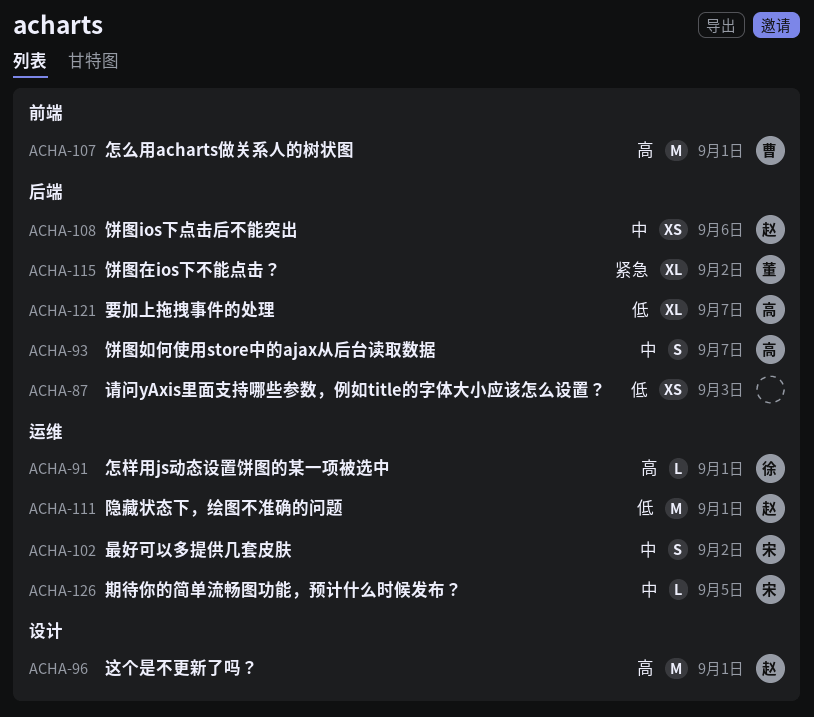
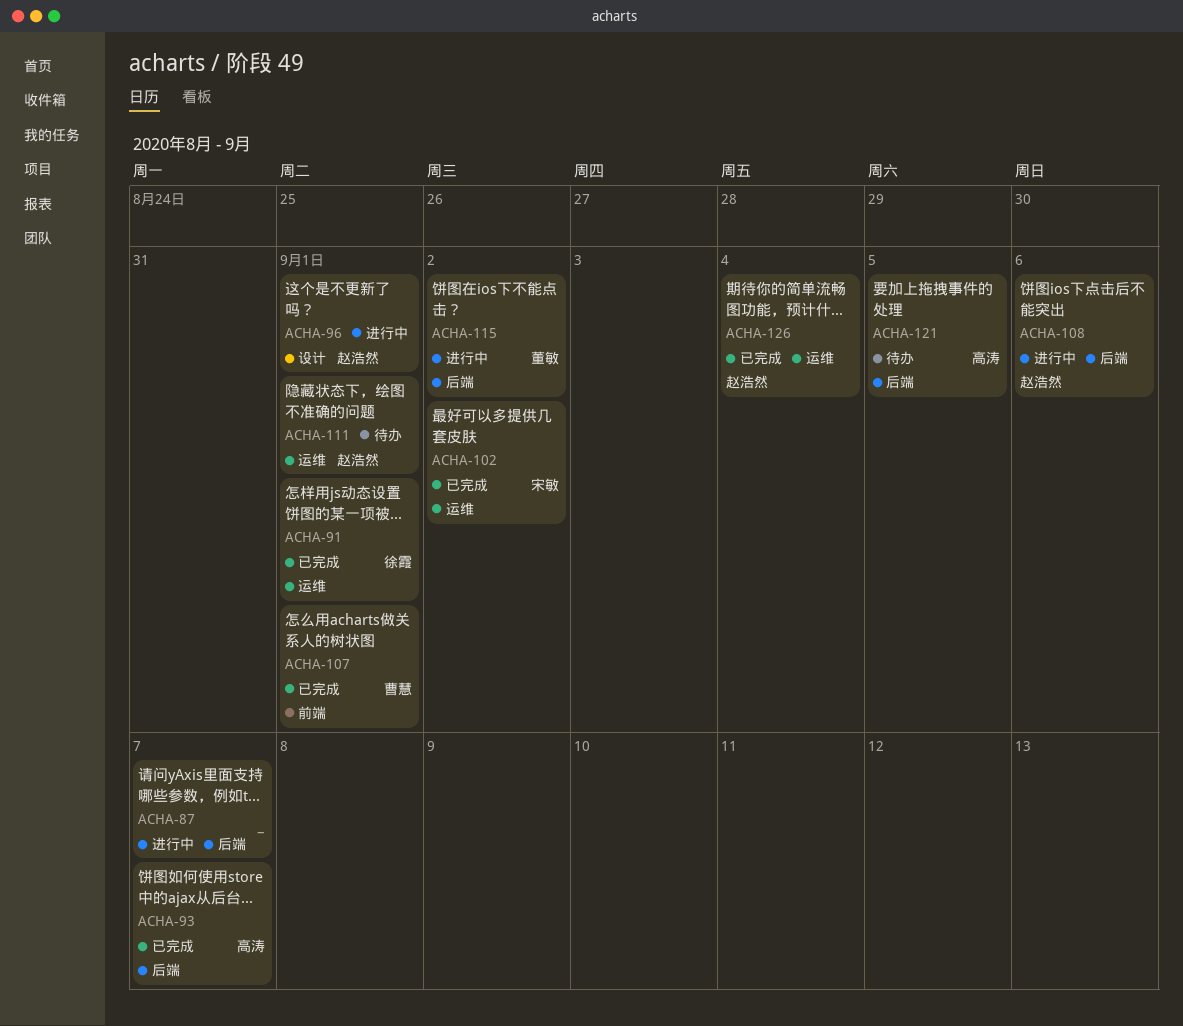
ACHA-87, due: Sep 3 -> Sep 7
ACHA-121, due: Sep 7 -> Sep 5
ACHA-126, owner: 宋敏 -> 赵浩然
ACHA-126, due: Sep 5 -> Sep 4

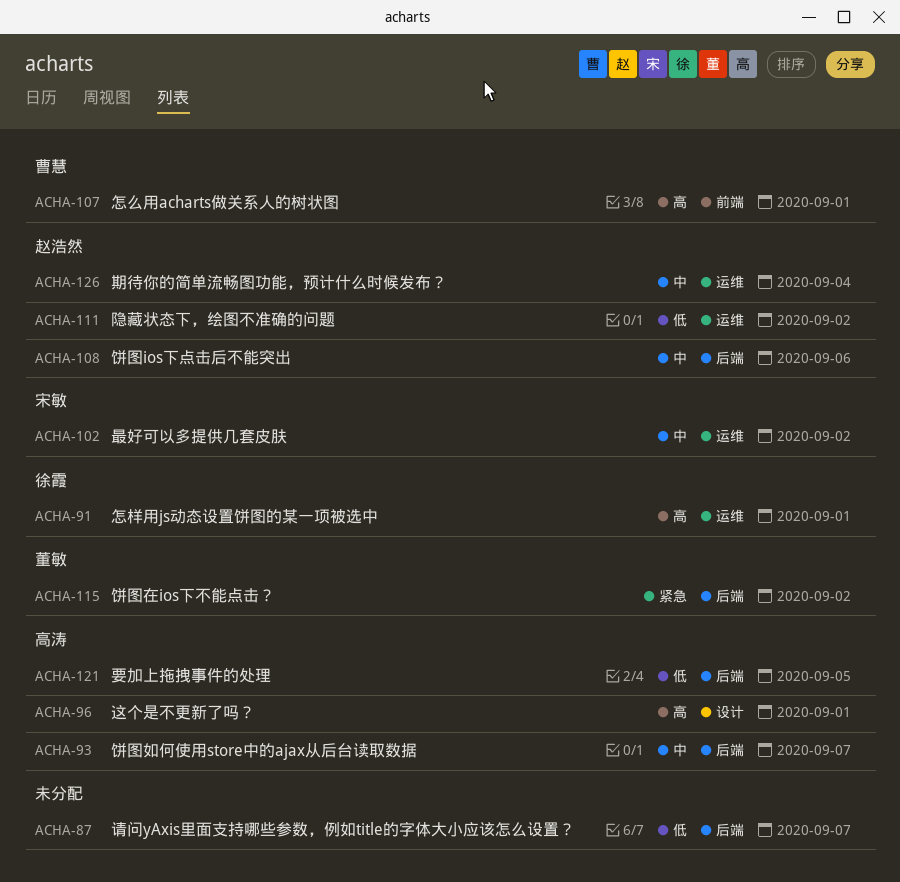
ACHA-96, owner: 赵浩然 -> 高涛
ACHA-111, due: Sep 1 -> Sep 2

